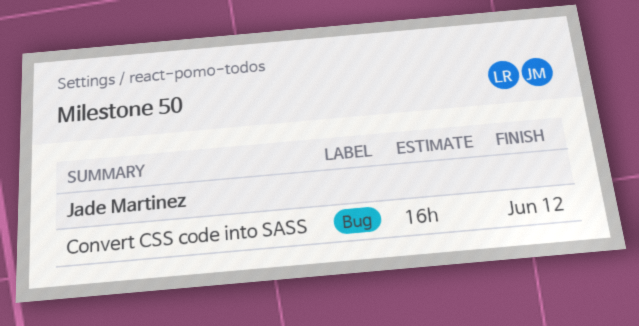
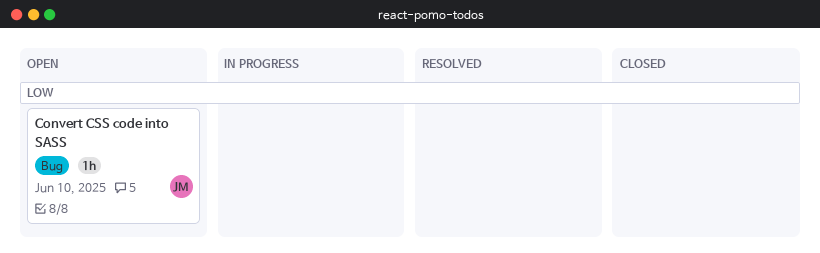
Convert CSS code into SASS, estimate: 16h -> 1h
Convert CSS code into SASS, due: Jun 12 -> Jun 10

